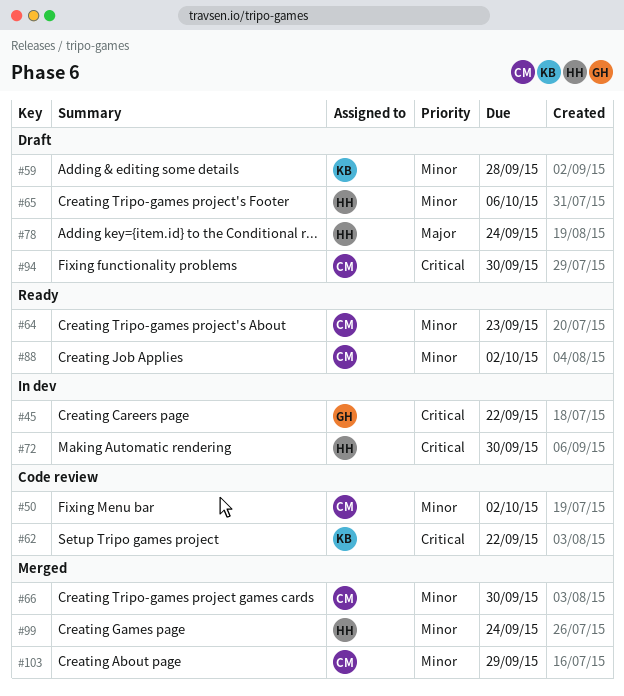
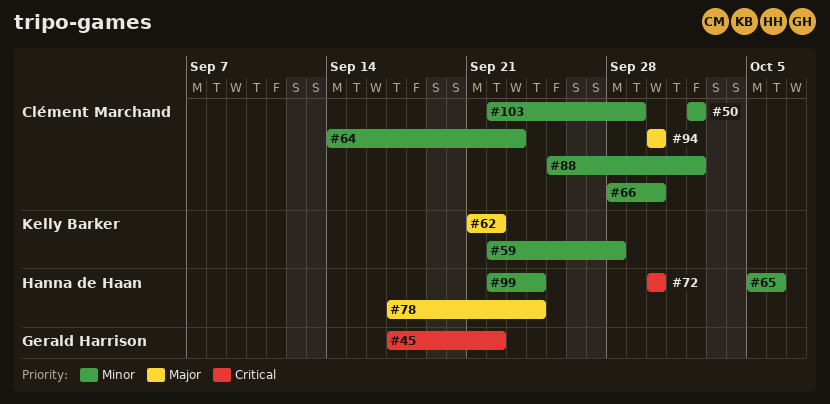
#62, priority: Critical -> Major
#94, priority: Critical -> Major

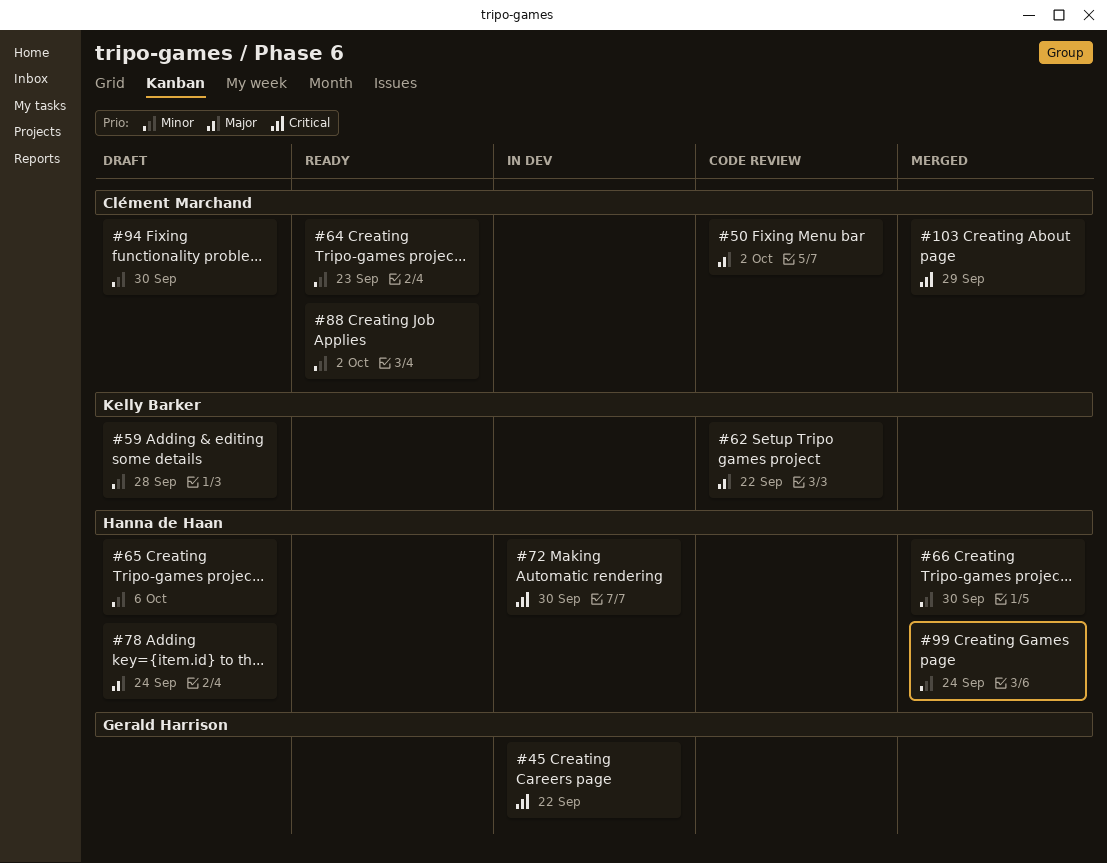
#50, priority: Minor -> Major
#66, owner: Clément Marchand -> Hanna de Haan
#94, priority: Major -> Minor
#103, priority: Minor -> Critical

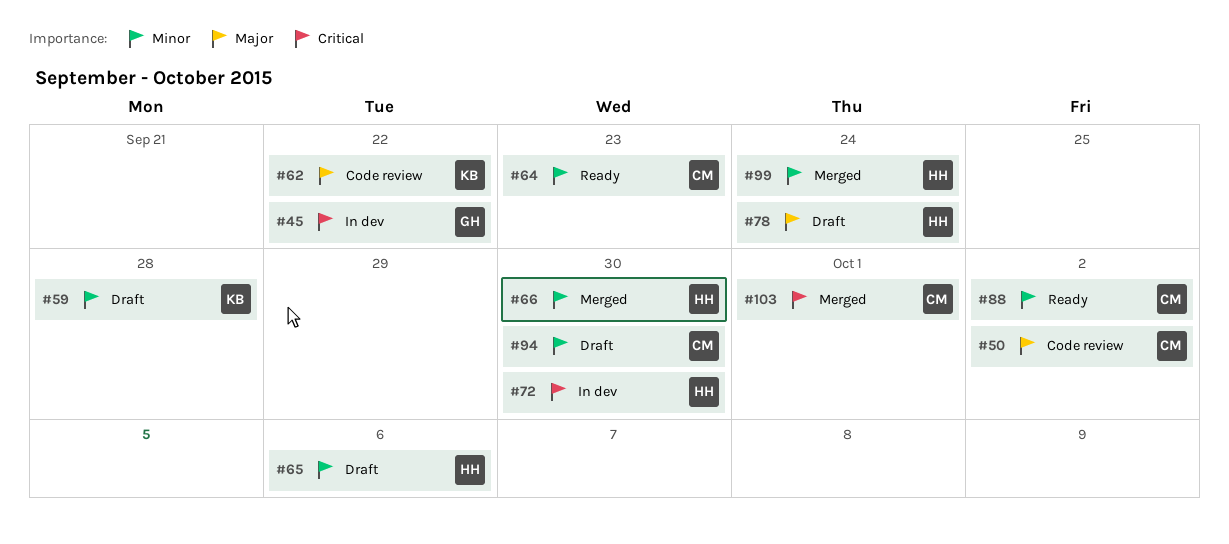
#103, due: Sep 29 -> Oct 1

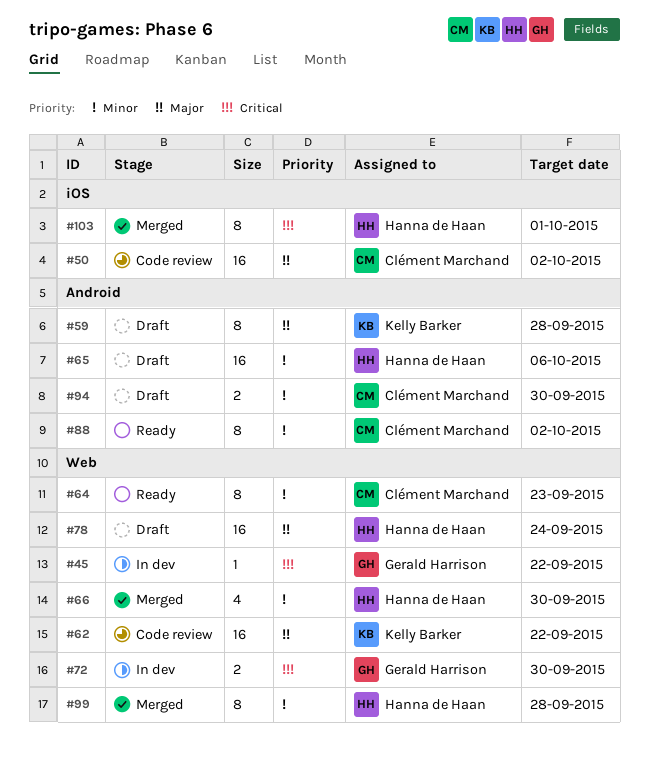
#59, priority: Minor -> Major
#72, owner: Hanna de Haan -> Gerald Harrison
#99, due: Sep 24 -> Sep 28
#103, owner: Clément Marchand -> Hanna de Haan

